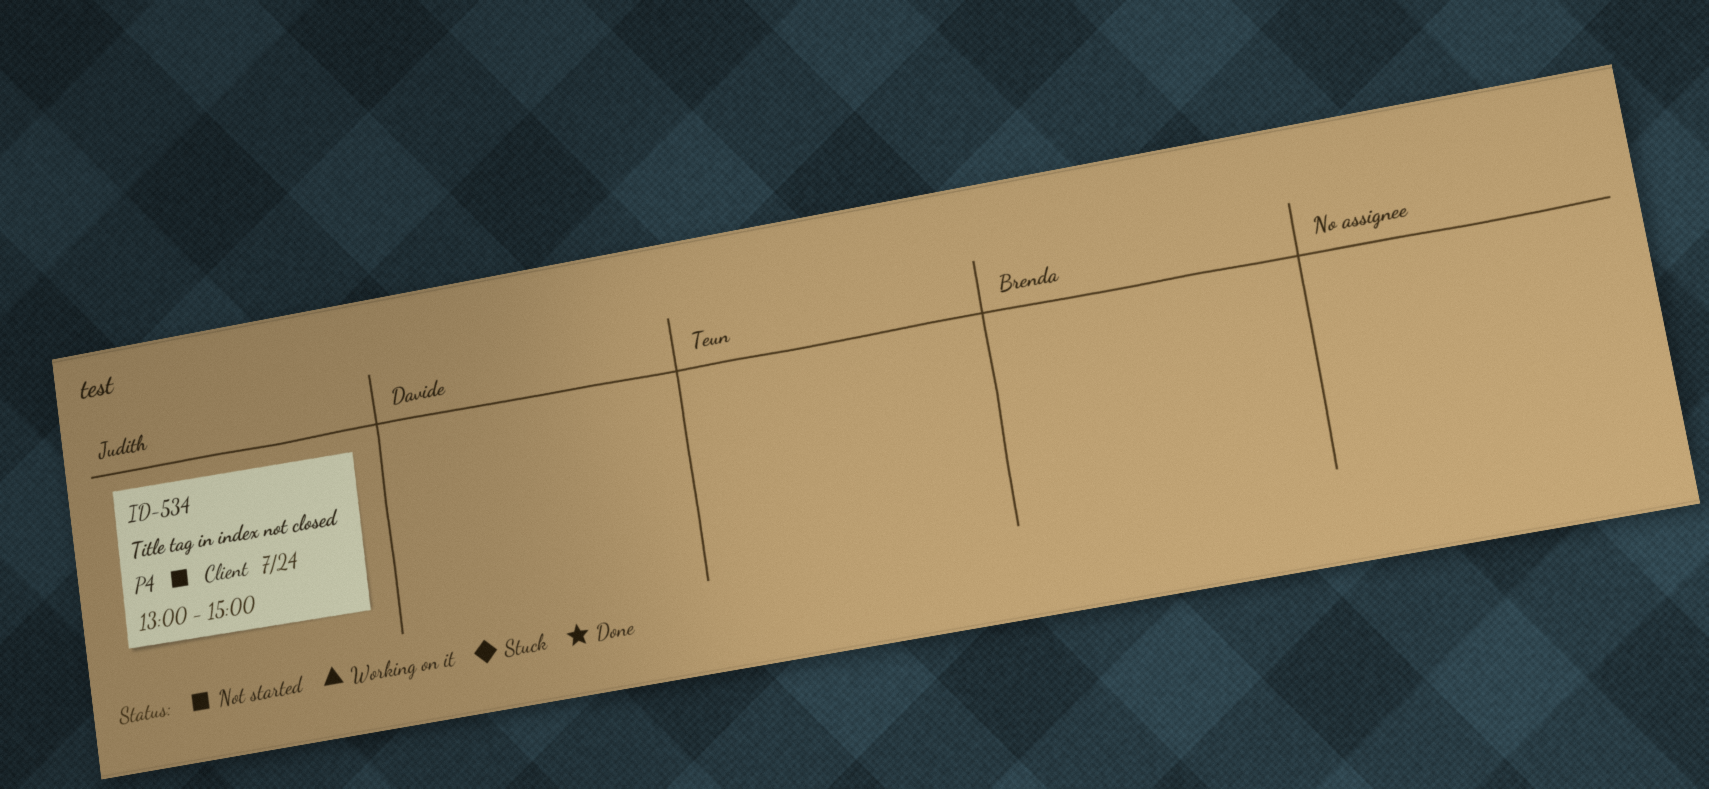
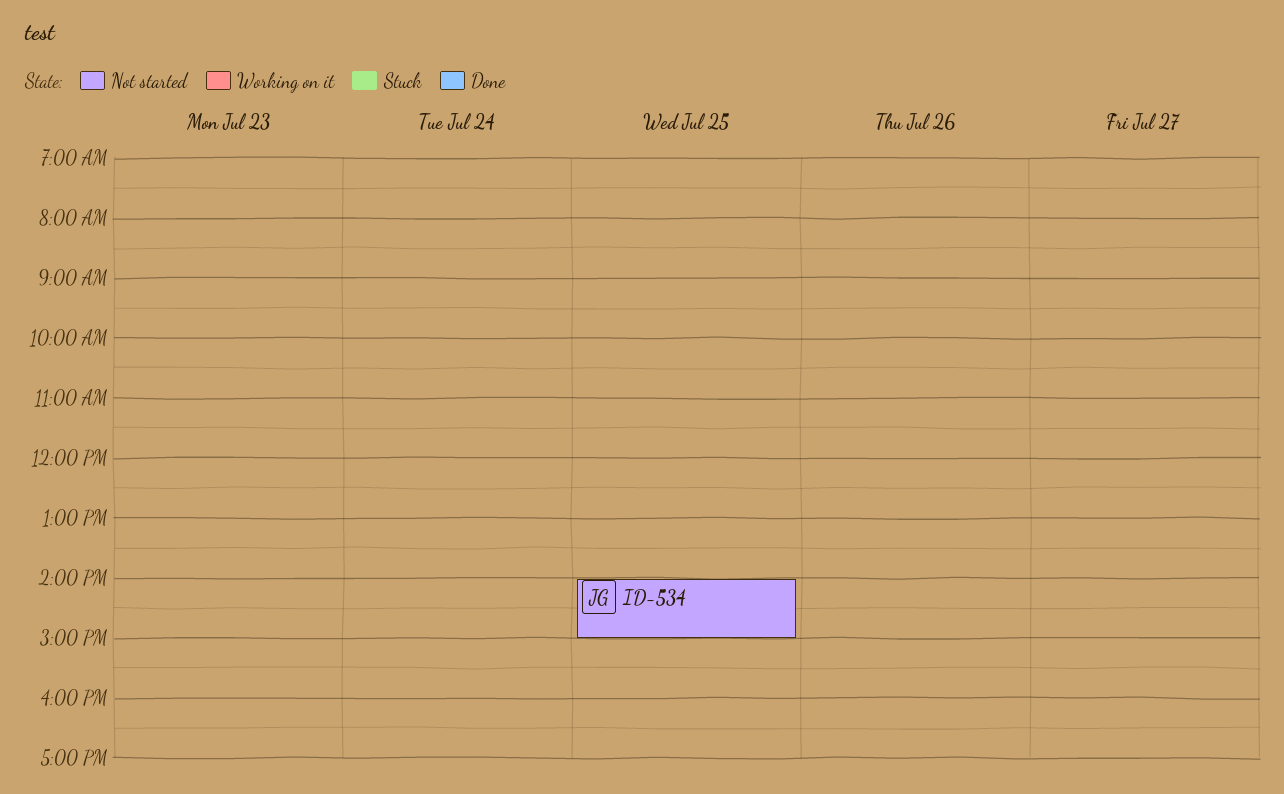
ID-534, day: Jul 24 -> Jul 25
ID-534, begins: 13:00 -> 14:00

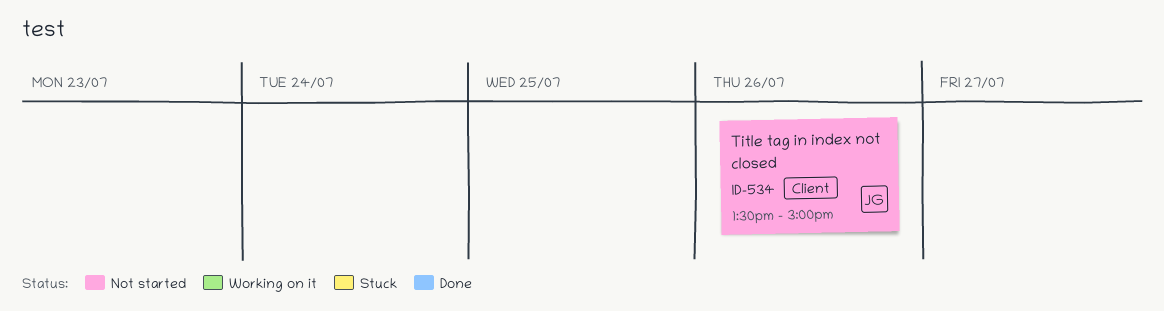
ID-534, day: Jul 25 -> Jul 26
ID-534, begins: 14:00 -> 13:30

